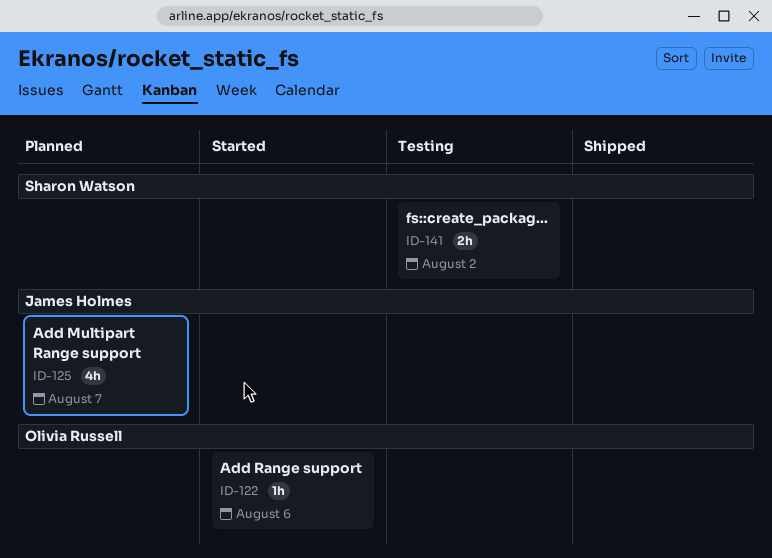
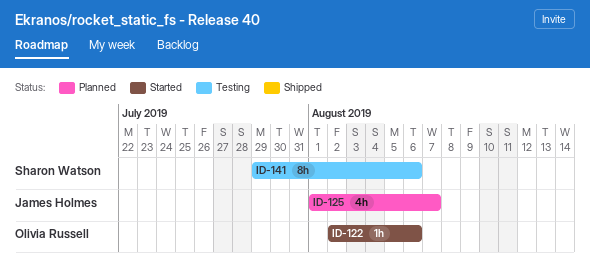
ID-141, estimate: 2h -> 8h
ID-141, due: Aug 2 -> Aug 6

